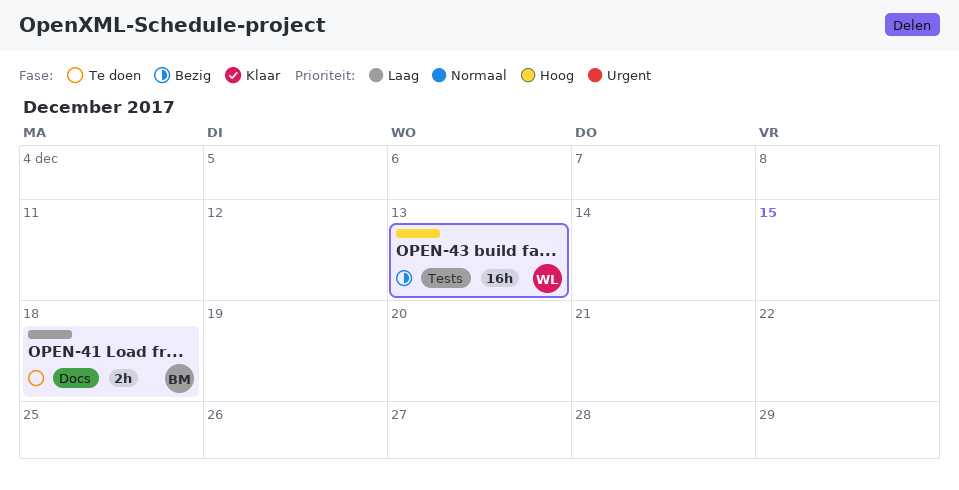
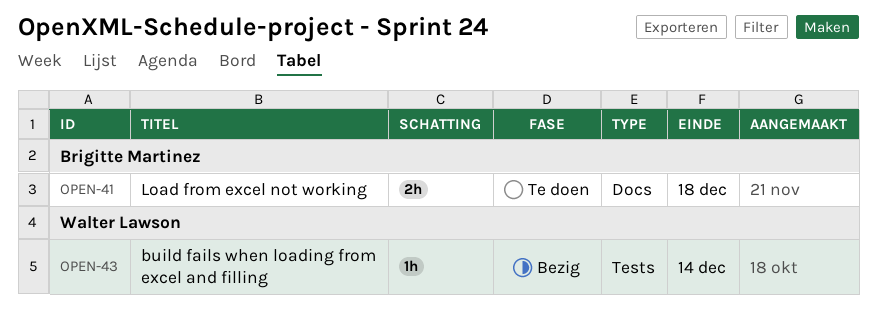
OPEN-43, estimate: 16h -> 1h
OPEN-43, due: Dec 13 -> Dec 14

